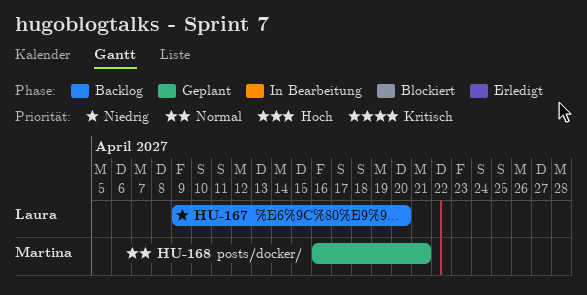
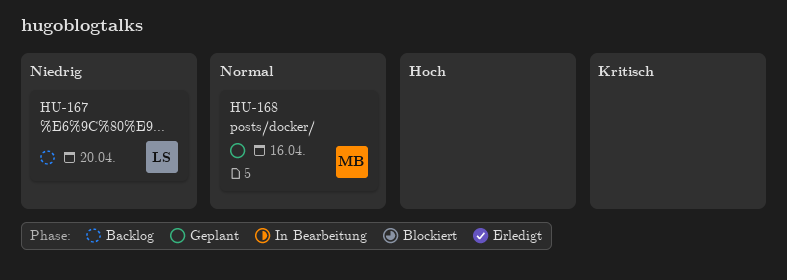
HU-168, due: Apr 21 -> Apr 16

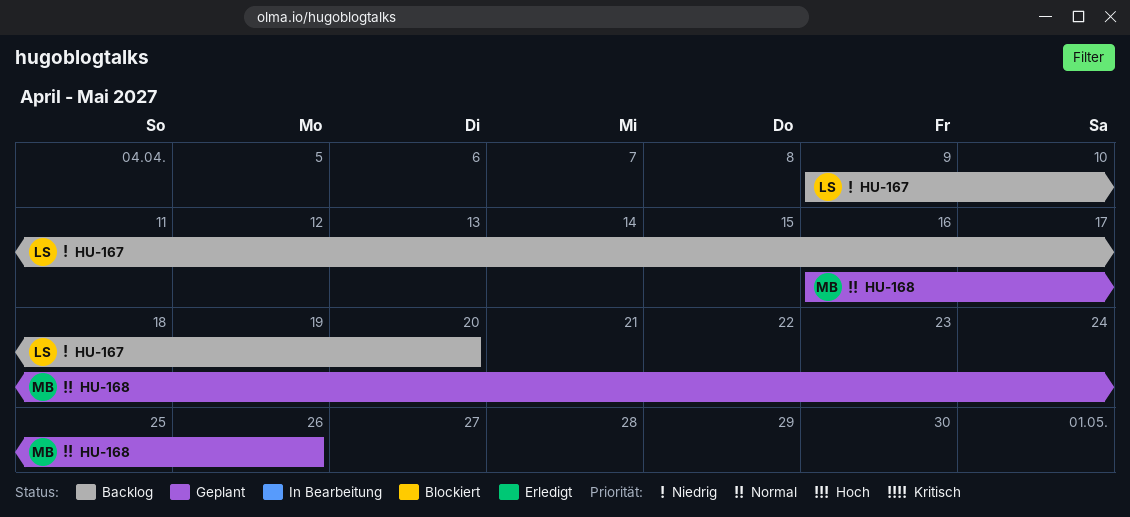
HU-168, due: Apr 16 -> Apr 26

